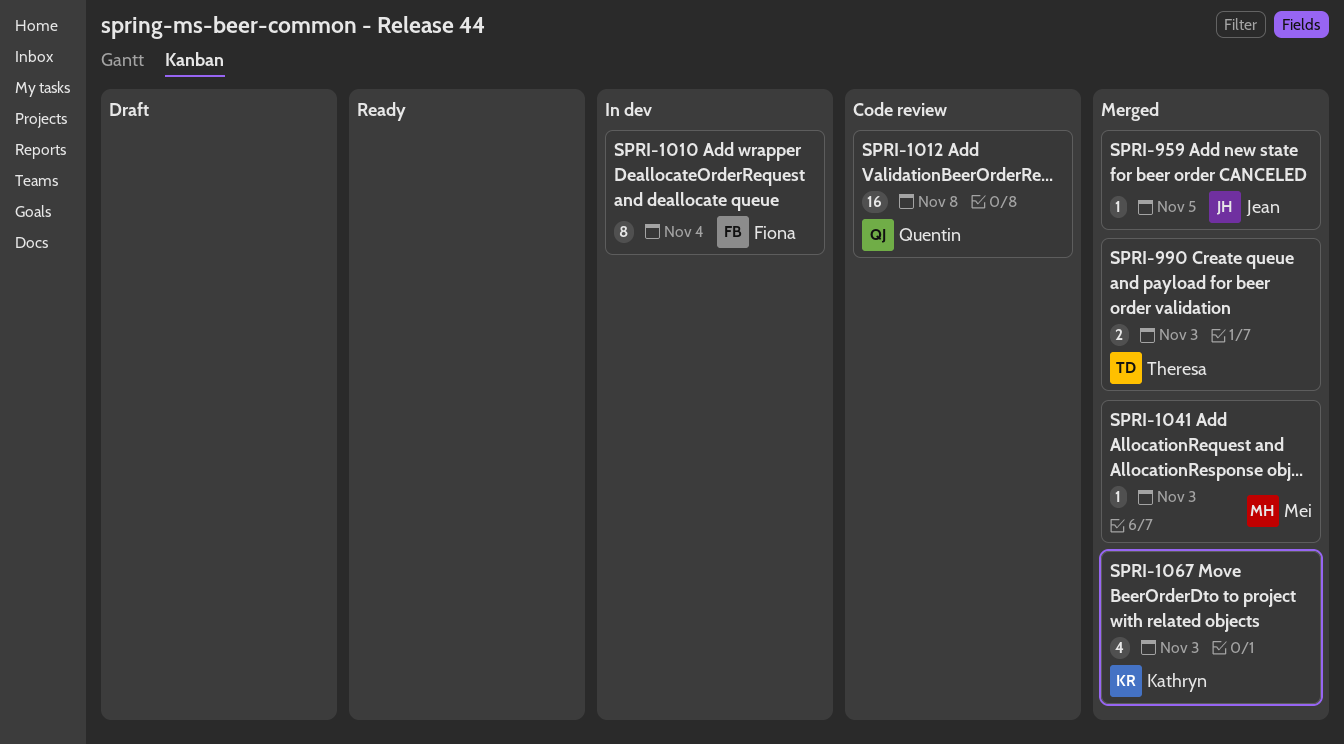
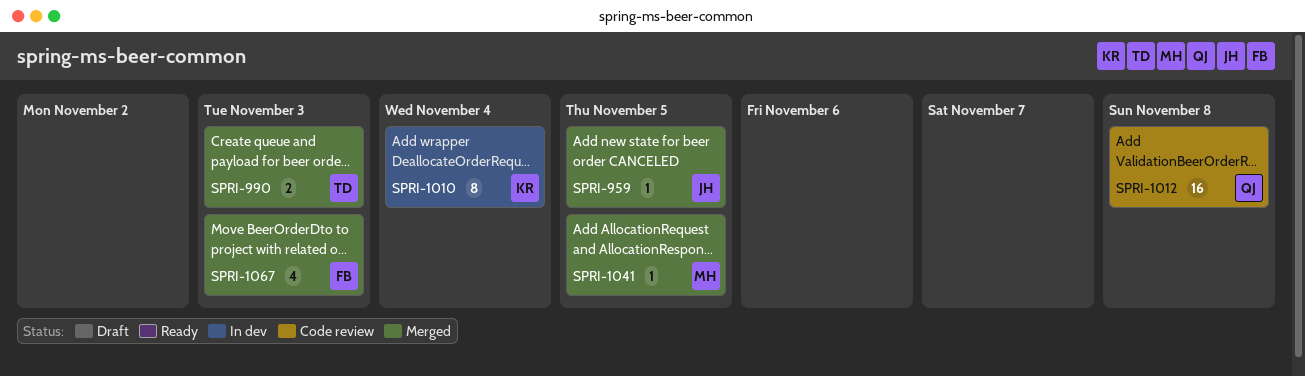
SPRI-1010, owner: Fiona -> Kathryn
SPRI-1041, due: Nov 3 -> Nov 5
SPRI-1067, owner: Kathryn -> Fiona

